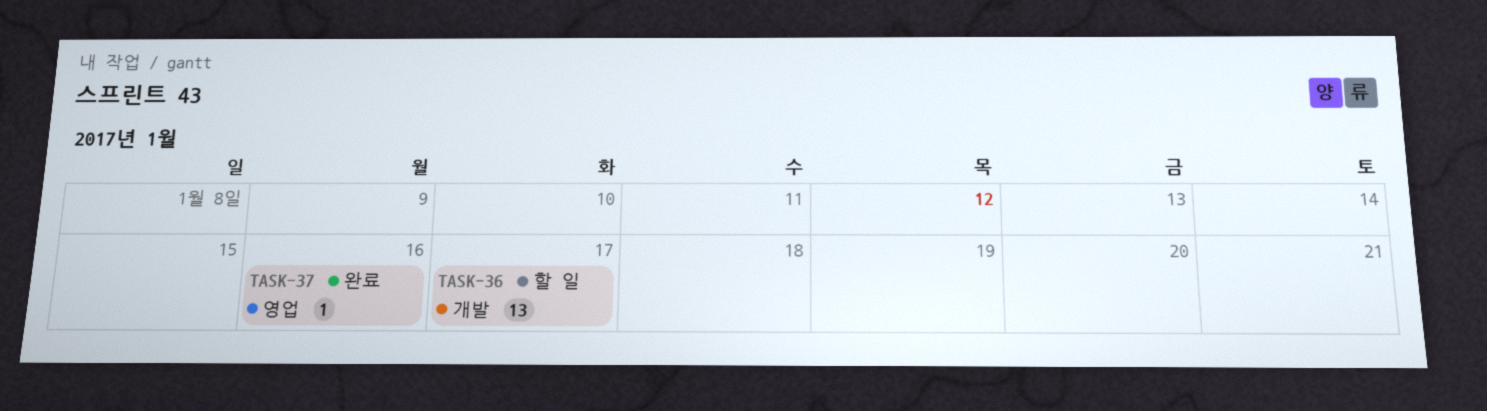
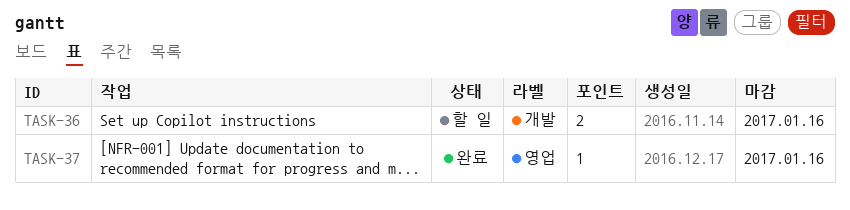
TASK-36, estimate: 13 -> 2
TASK-36, due: Jan 17 -> Jan 16

